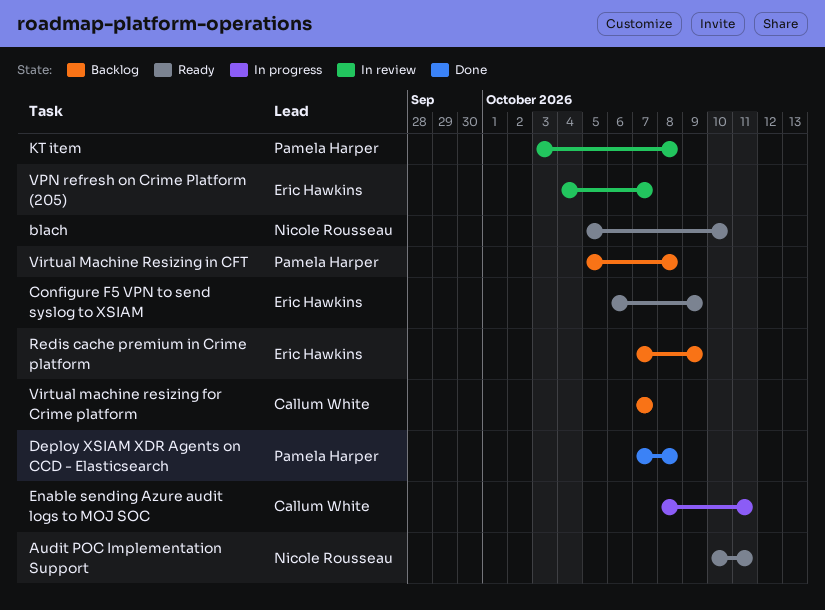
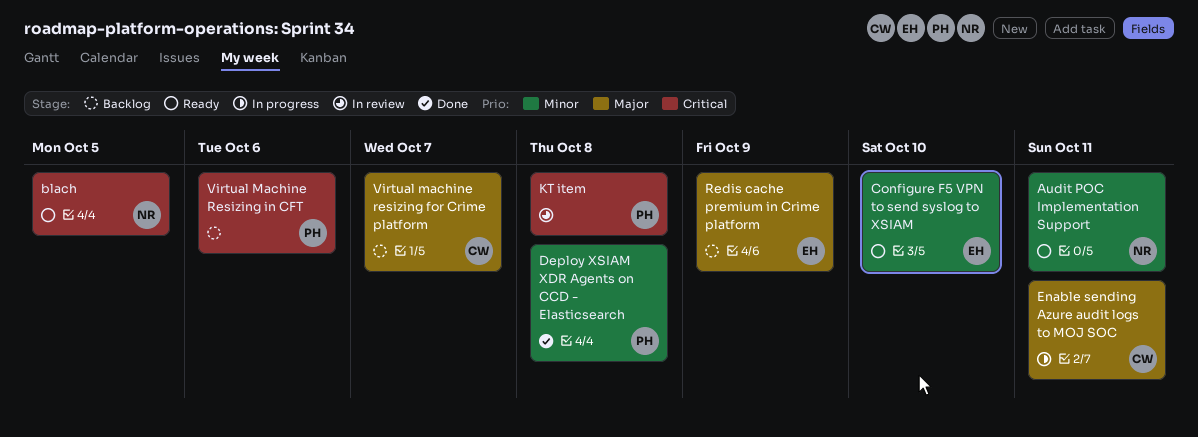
blach, due: Oct 10 -> Oct 5
Configure F5 VPN to send syslog to XSIAM, due: Oct 9 -> Oct 10
Virtual Machine Resizing in CFT, due: Oct 8 -> Oct 6
VPN refresh on Crime Platform (205): present -> none

